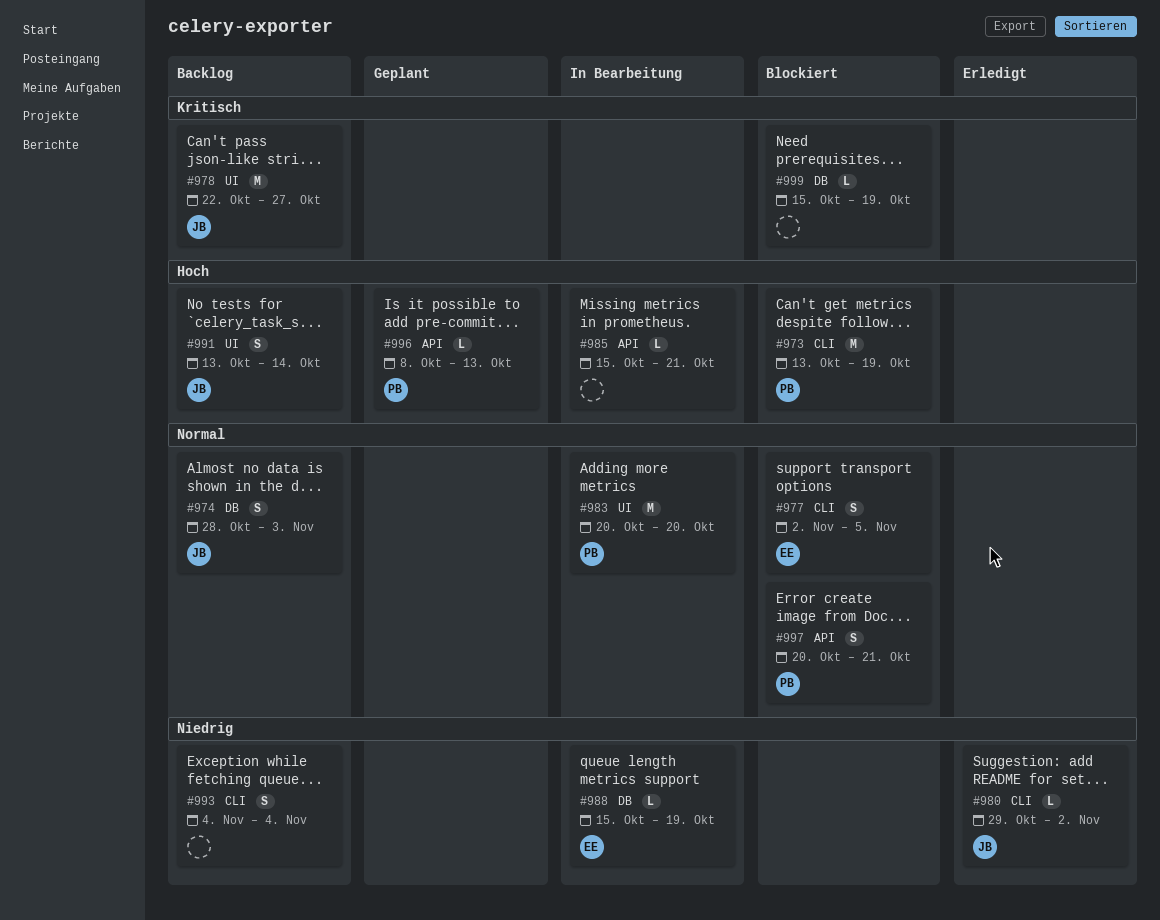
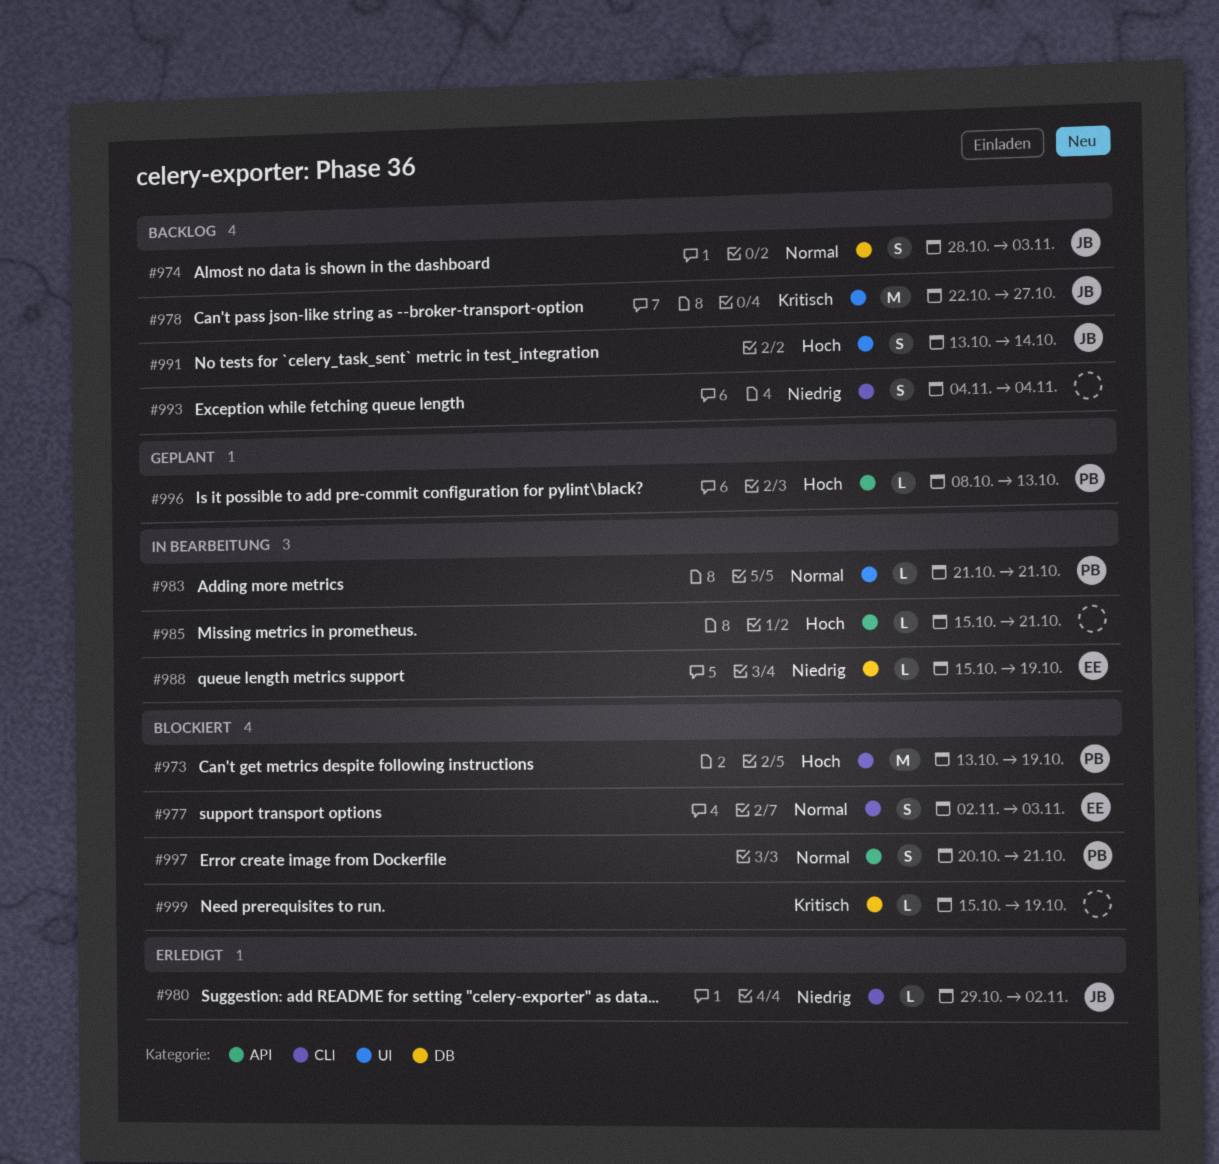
#977, due: Nov 5 -> Nov 3
#983, estimate: M -> L
#983, start: Oct 20 -> Oct 21
#983, due: Oct 20 -> Oct 21

